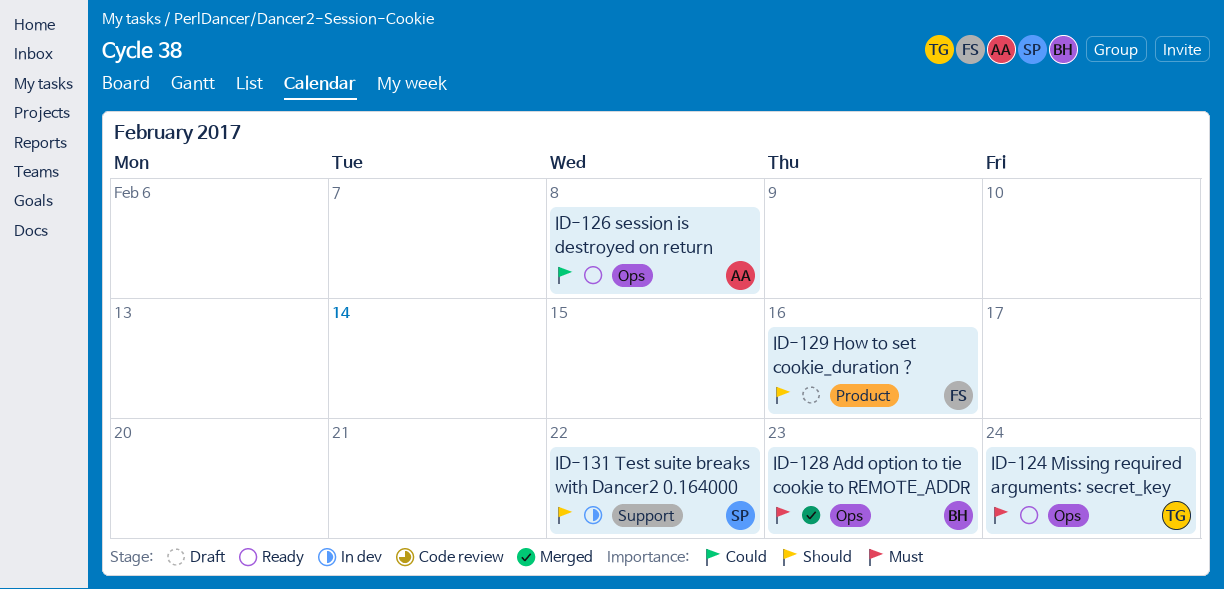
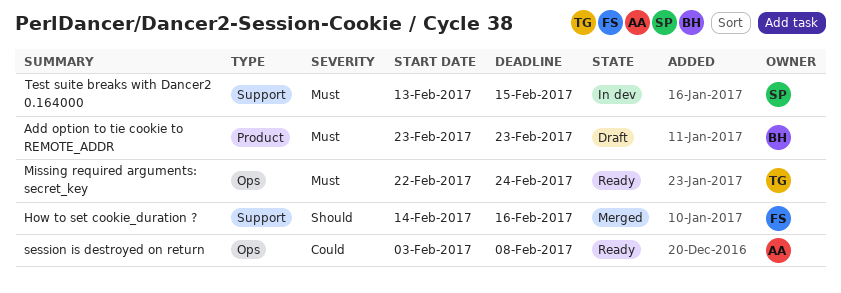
Add option to tie cookie to REMOTE_ADDR, status: Merged -> Draft
Add option to tie cookie to REMOTE_ADDR, label: Ops -> Product
How to set cookie_duration ?, status: Draft -> Merged
How to set cookie_duration ?, label: Product -> Support
Test suite breaks with Dancer2 0.164000, priority: Should -> Must
Test suite breaks with Dancer2 0.164000, due: Feb 22 -> Feb 15

